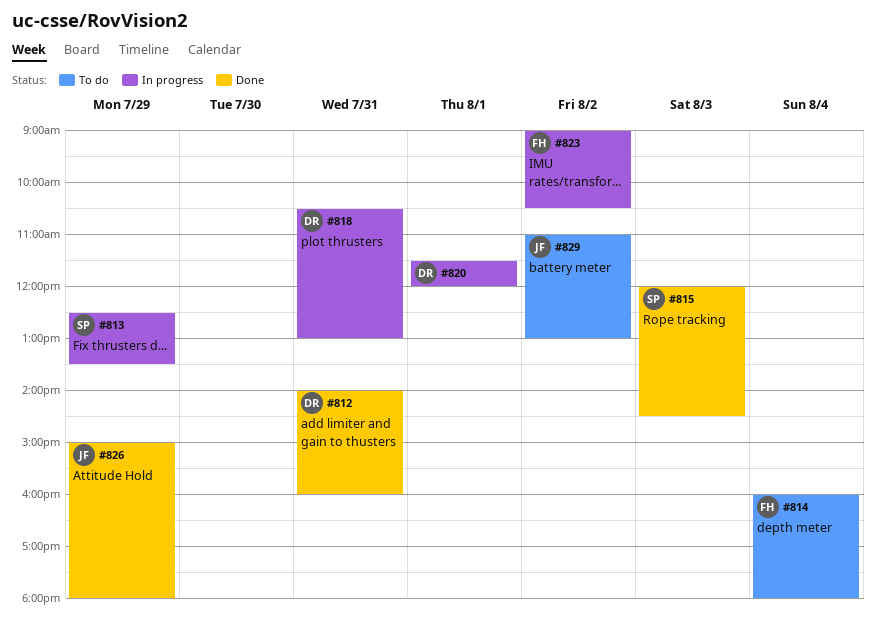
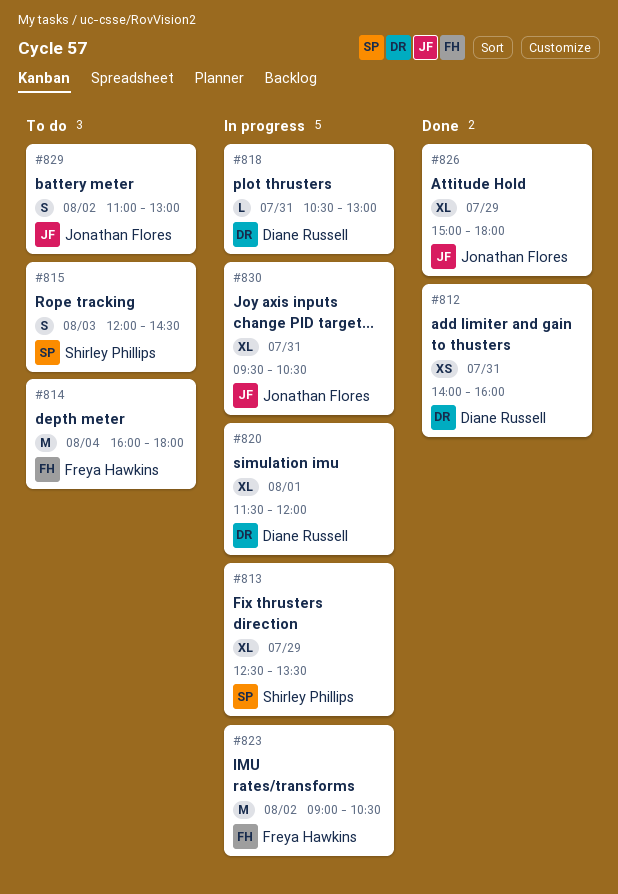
#815, status: Done -> To do
#830: none -> present

